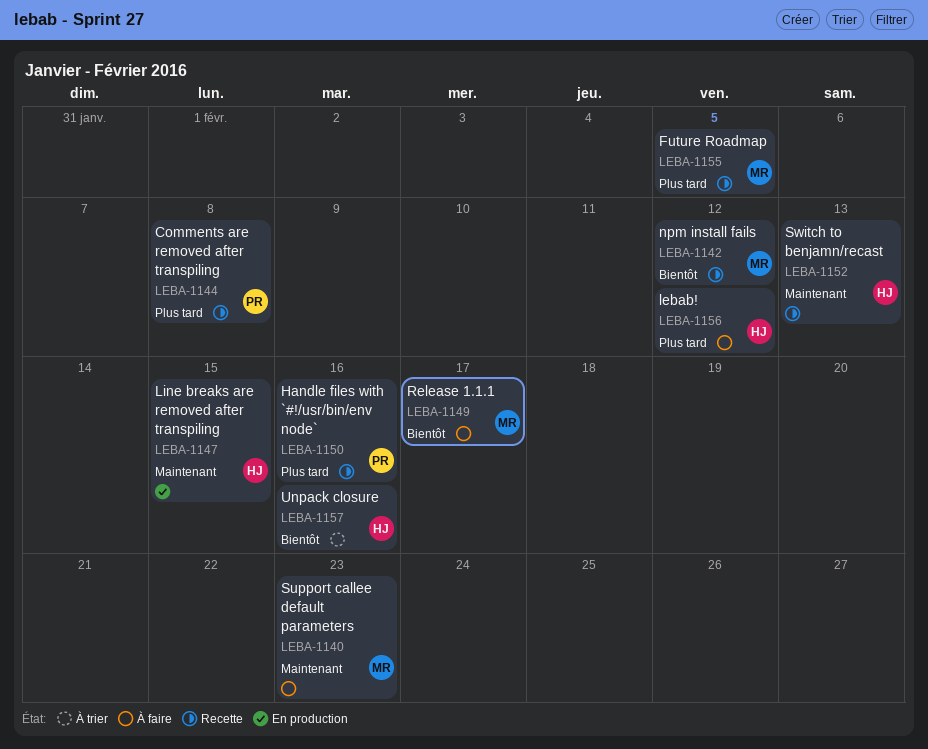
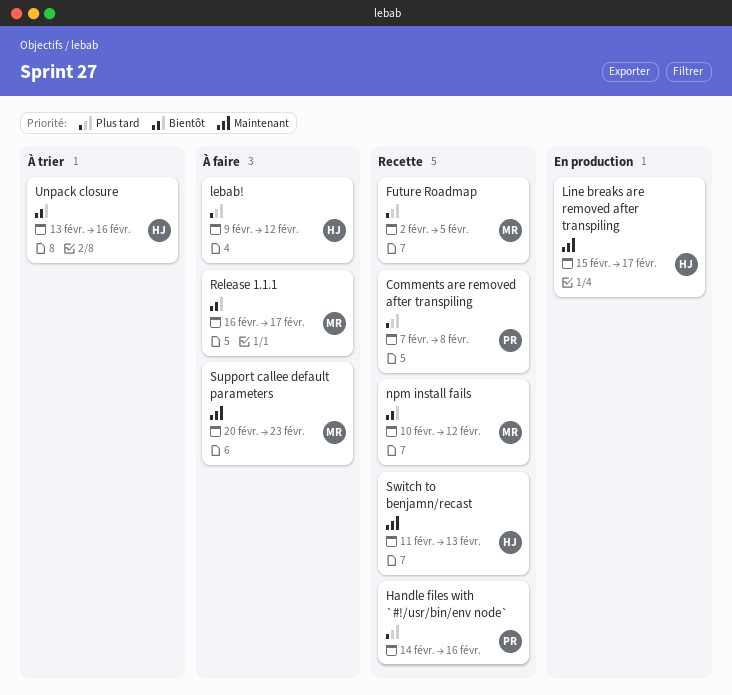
Line breaks are removed after transpiling, due: Feb 15 -> Feb 17

